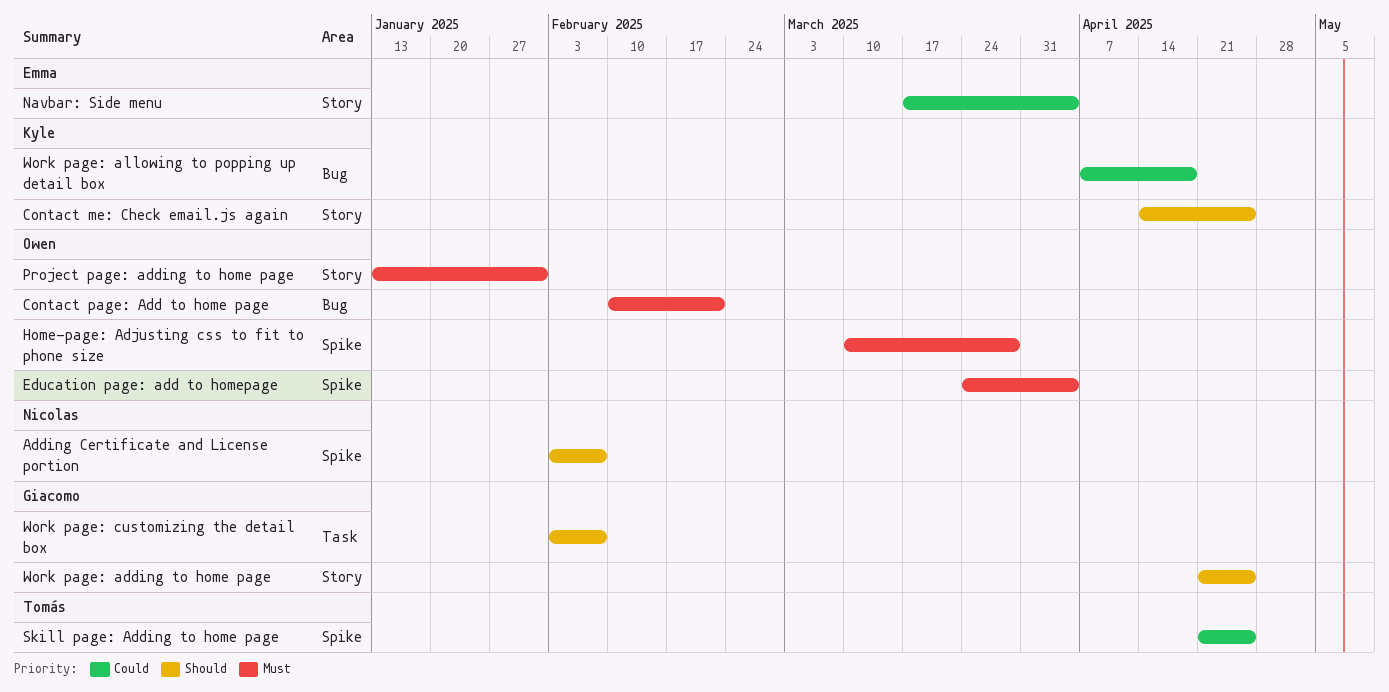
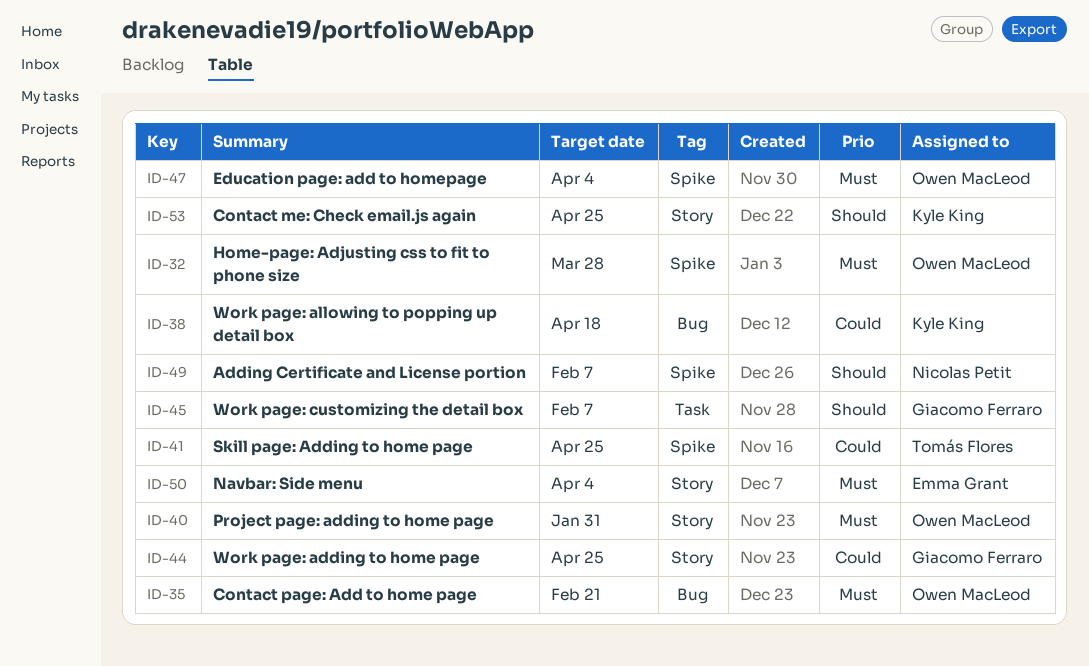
Navbar: Side menu, priority: Could -> Must
Work page: adding to home page, priority: Should -> Could

